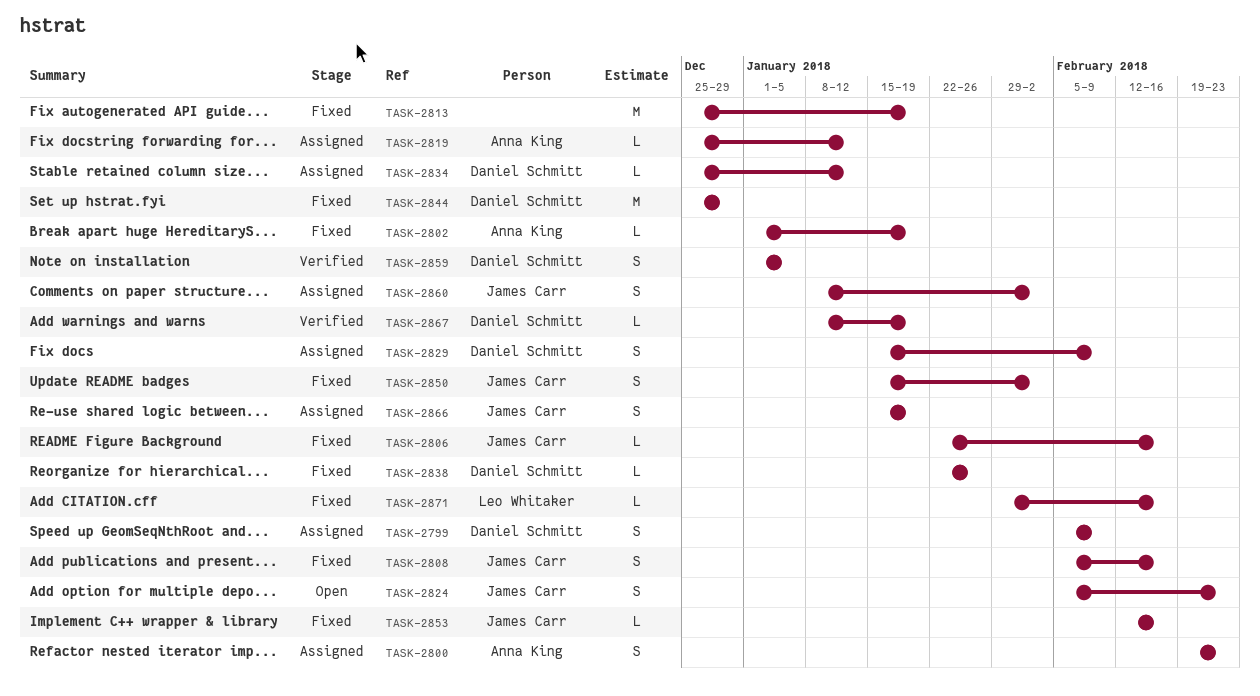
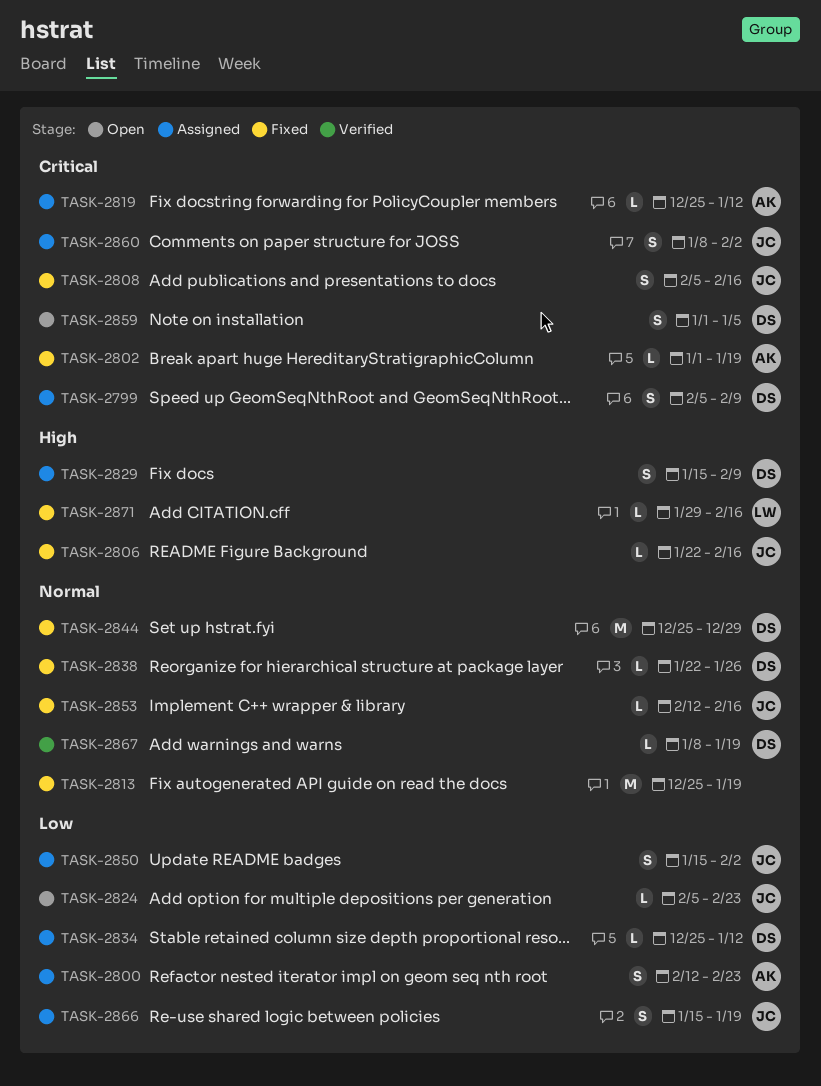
TASK-2800, start: Feb 19 -> Feb 12
TASK-2824, estimate: S -> L
TASK-2850, status: Fixed -> Assigned
TASK-2859, status: Verified -> Open

